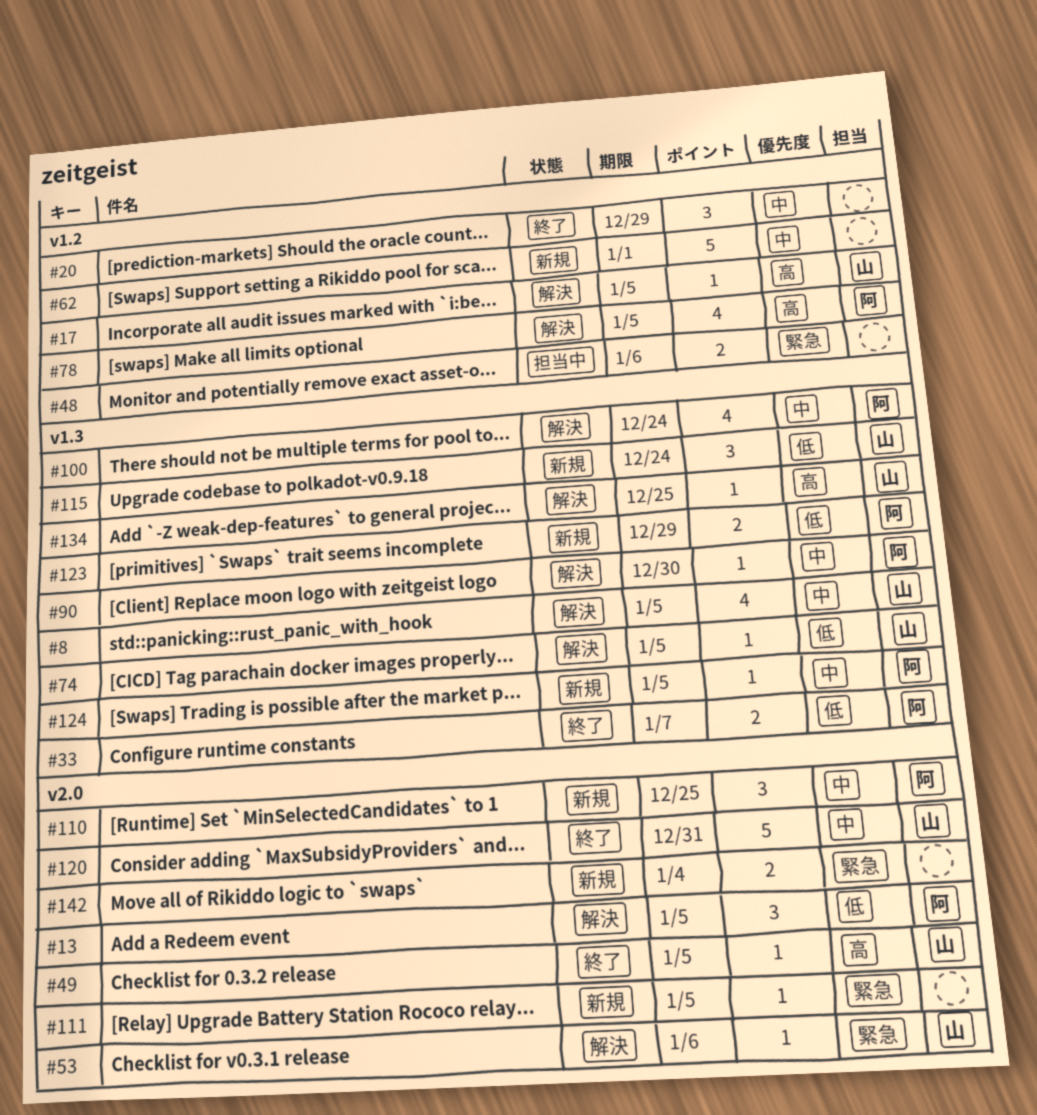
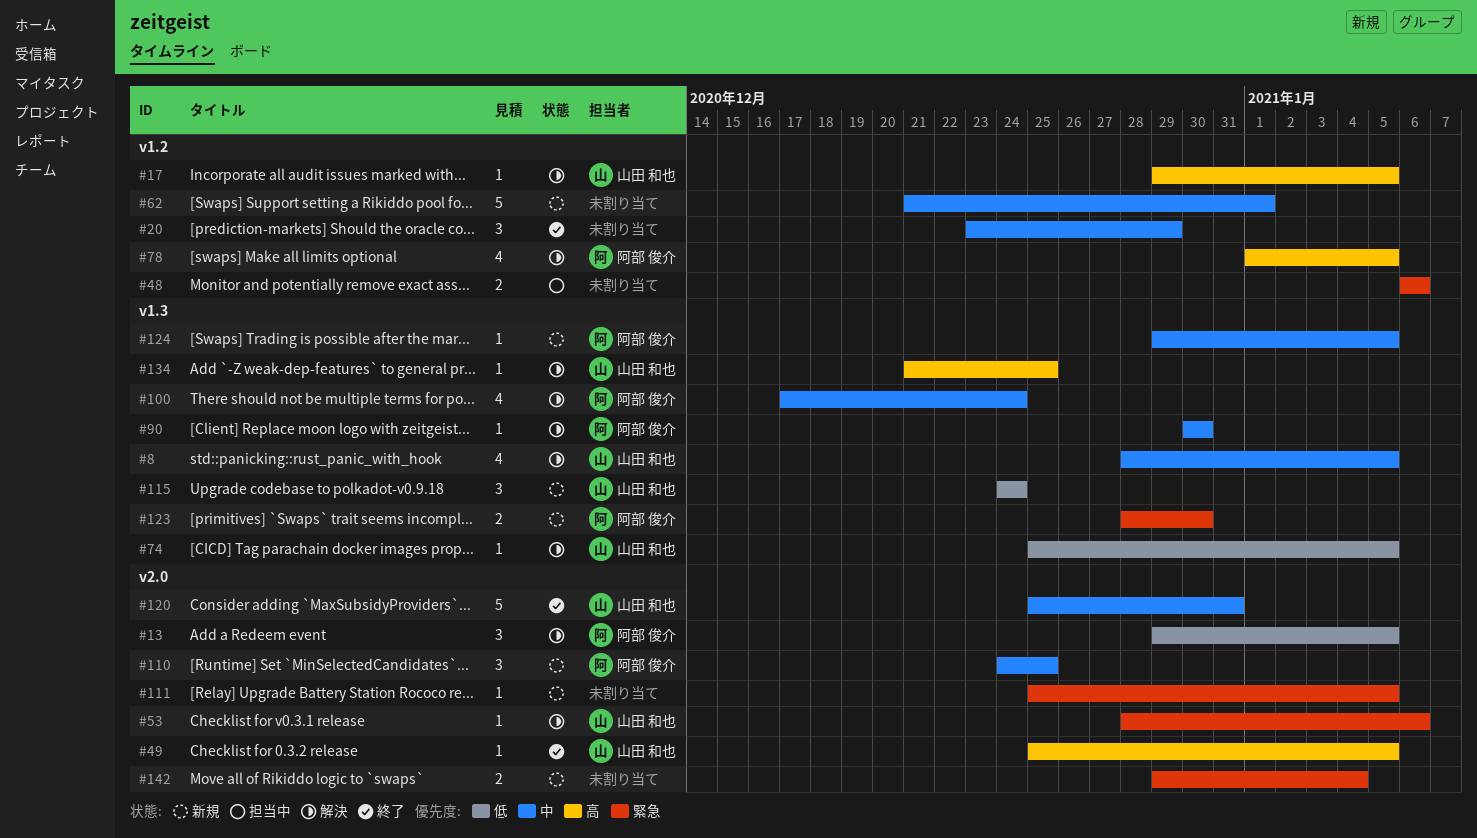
#33: present -> none
#123, priority: 低 -> 緊急
#123, due: Dec 29 -> Dec 30

